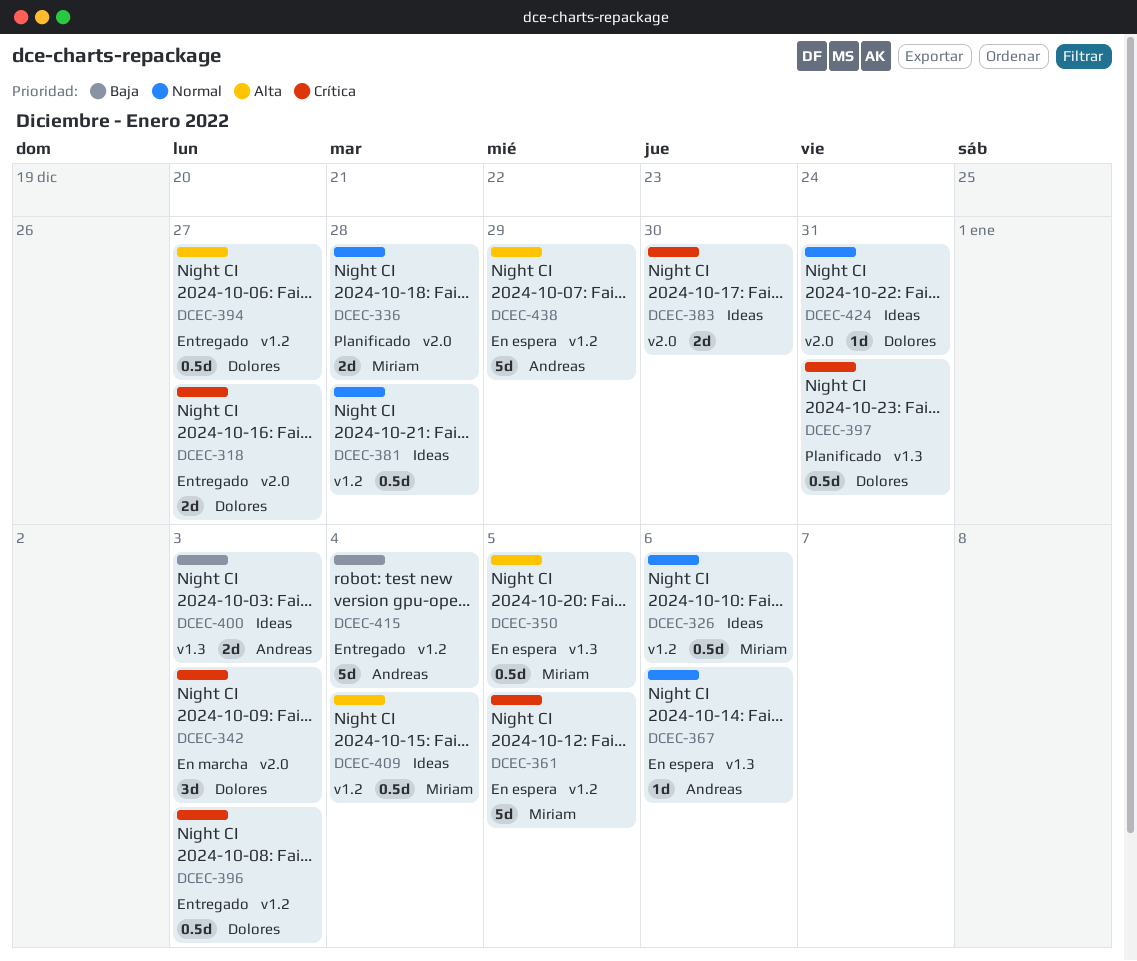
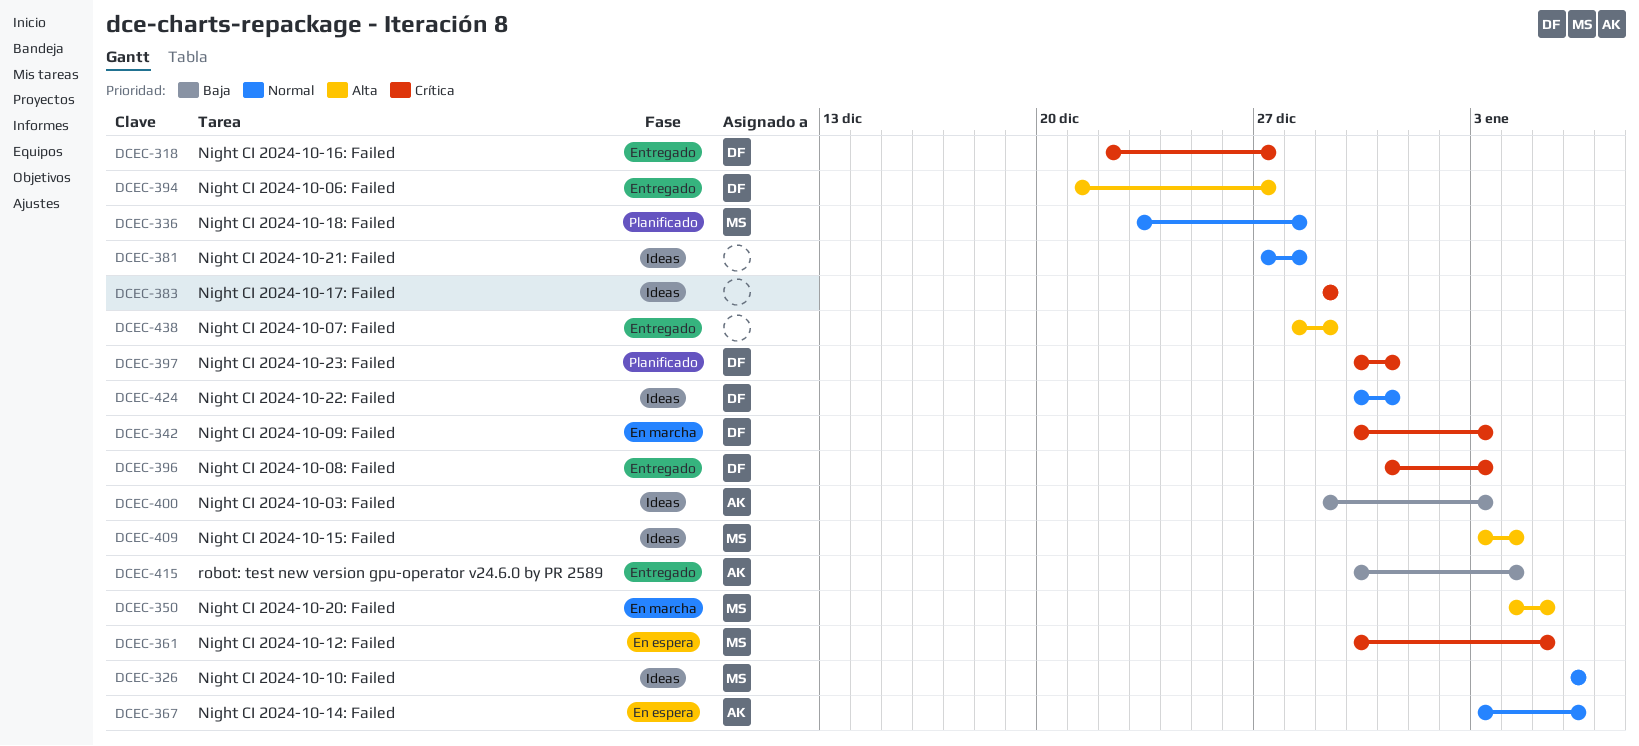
DCEC-350, status: En espera -> En marcha
DCEC-383, due: Dec 30 -> Dec 29
DCEC-438, status: En espera -> Entregado
DCEC-438, owner: Andreas -> none

